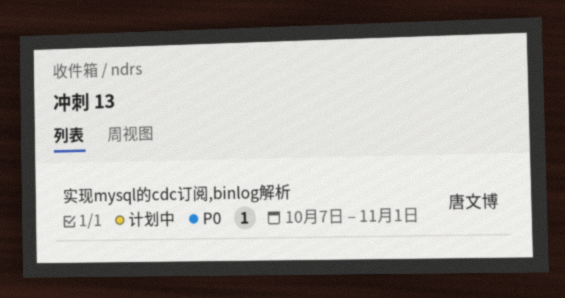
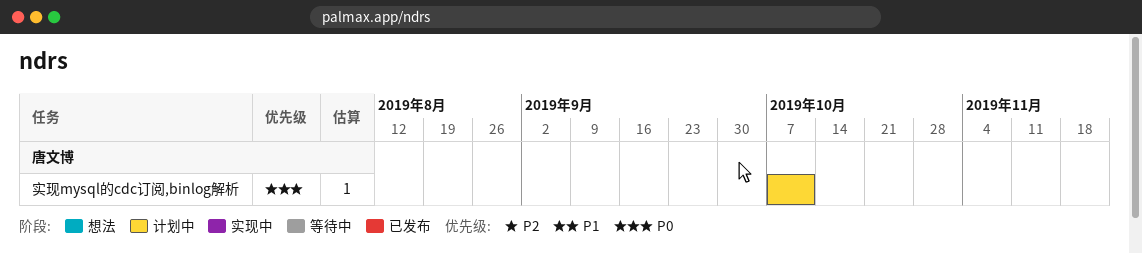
实现mysql的cdc订阅,binlog解析, due: Nov 1 -> Oct 11

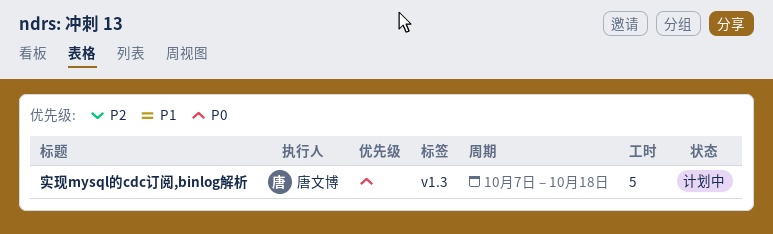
实现mysql的cdc订阅,binlog解析, estimate: 1 -> 5
实现mysql的cdc订阅,binlog解析, due: Oct 11 -> Oct 18

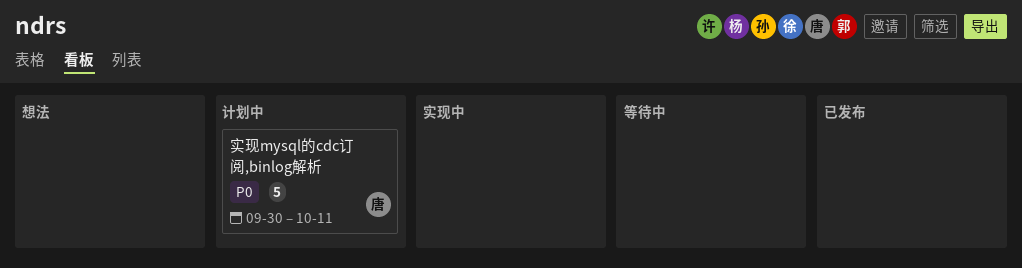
实现mysql的cdc订阅,binlog解析, start: Oct 7 -> Sep 30
实现mysql的cdc订阅,binlog解析, due: Oct 18 -> Oct 11

